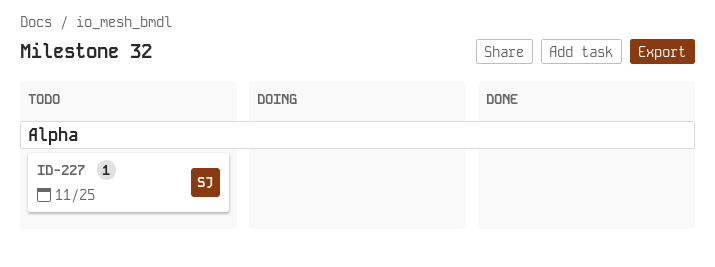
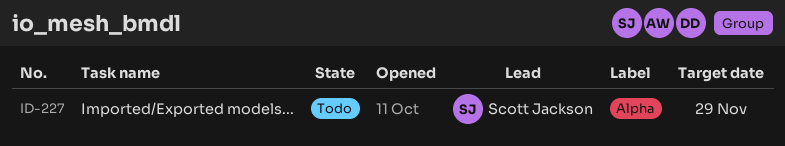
ID-227, due: Nov 25 -> Nov 29

